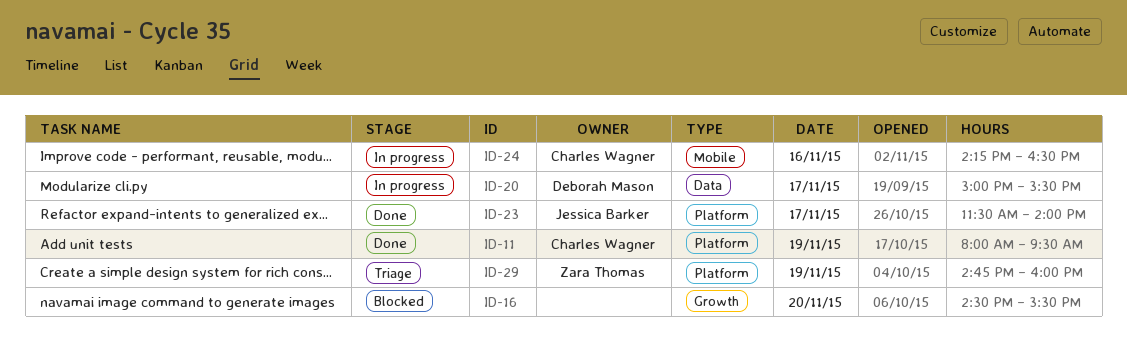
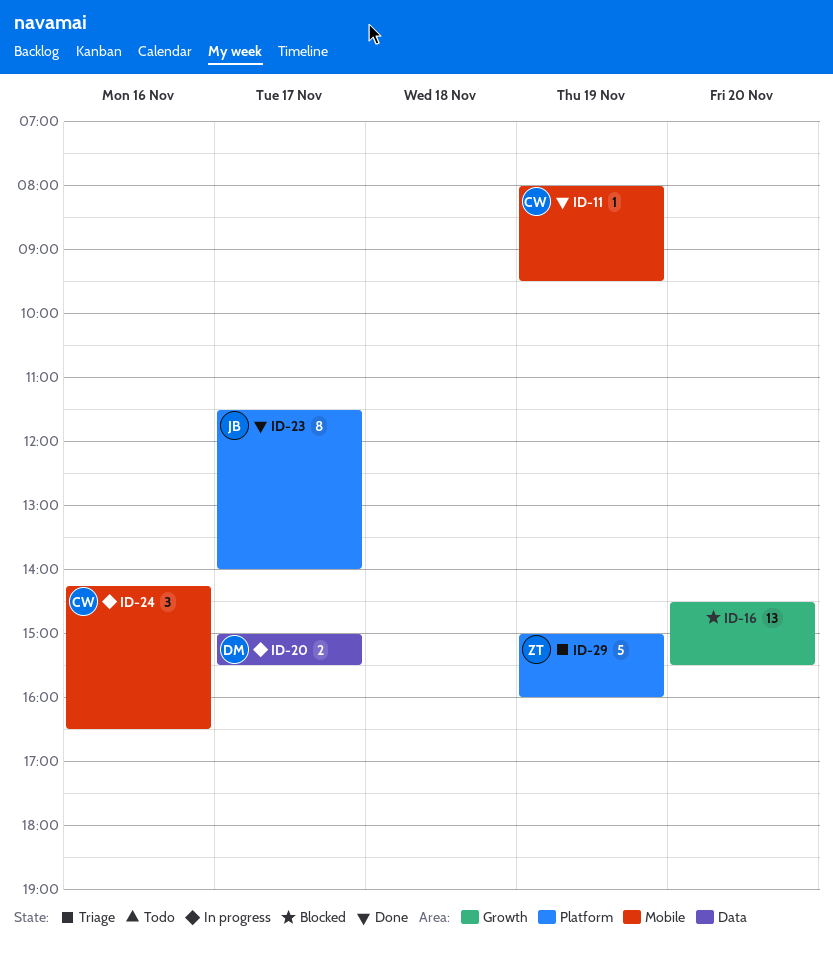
ID-11, label: Platform -> Mobile
ID-29, begins: 14:45 -> 15:00

